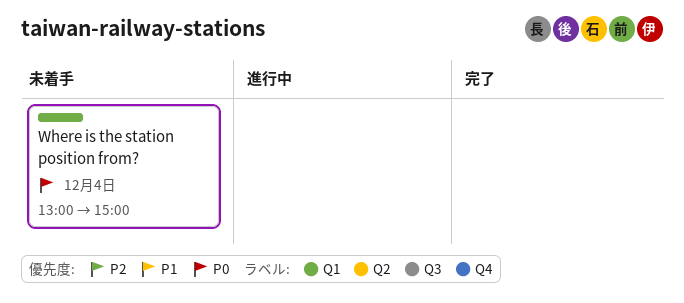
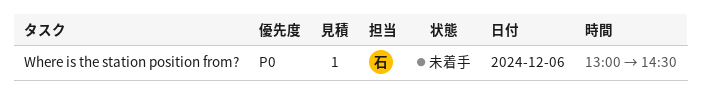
Where is the station position from?, day: Dec 4 -> Dec 6
Where is the station position from?, ends: 15:00 -> 14:30

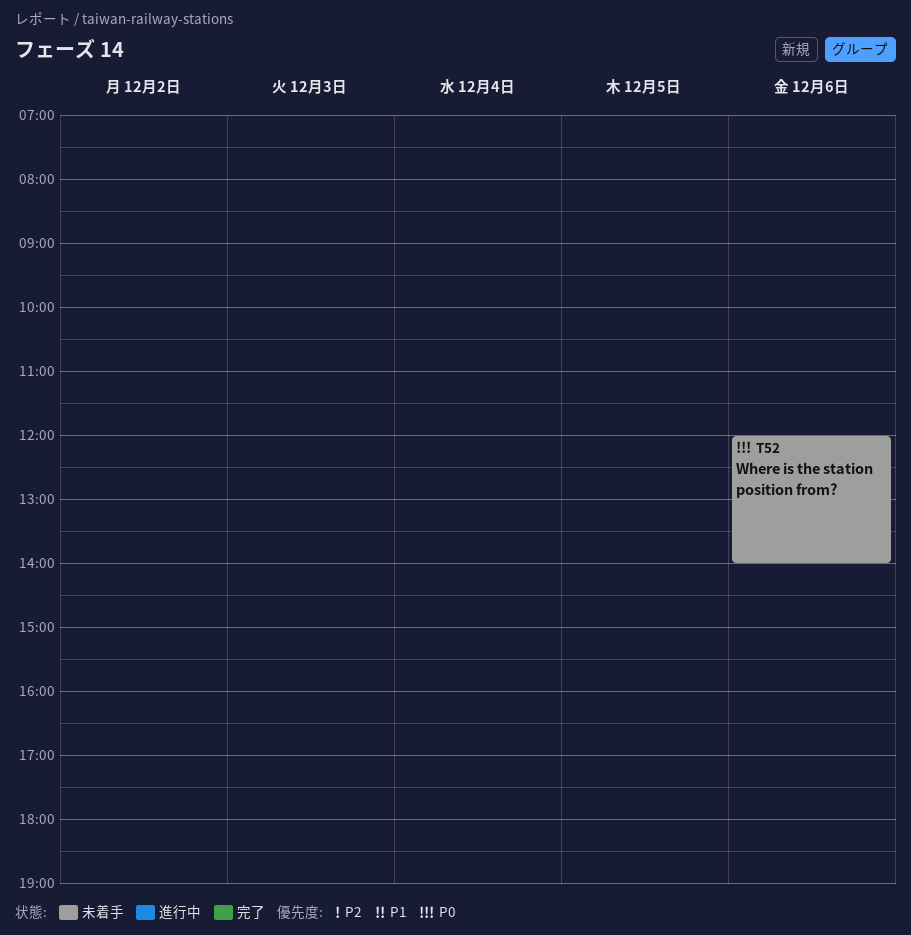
Where is the station position from?, begins: 13:00 -> 12:00
Where is the station position from?, ends: 14:30 -> 14:00

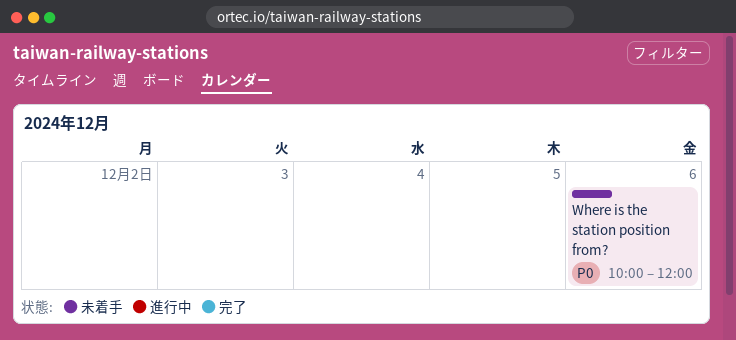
Where is the station position from?, begins: 12:00 -> 10:00
Where is the station position from?, ends: 14:00 -> 12:00

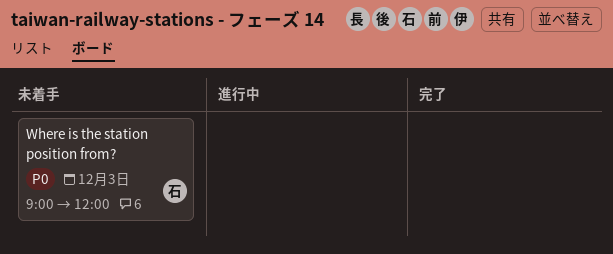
Where is the station position from?, day: Dec 6 -> Dec 3
Where is the station position from?, begins: 10:00 -> 09:00

